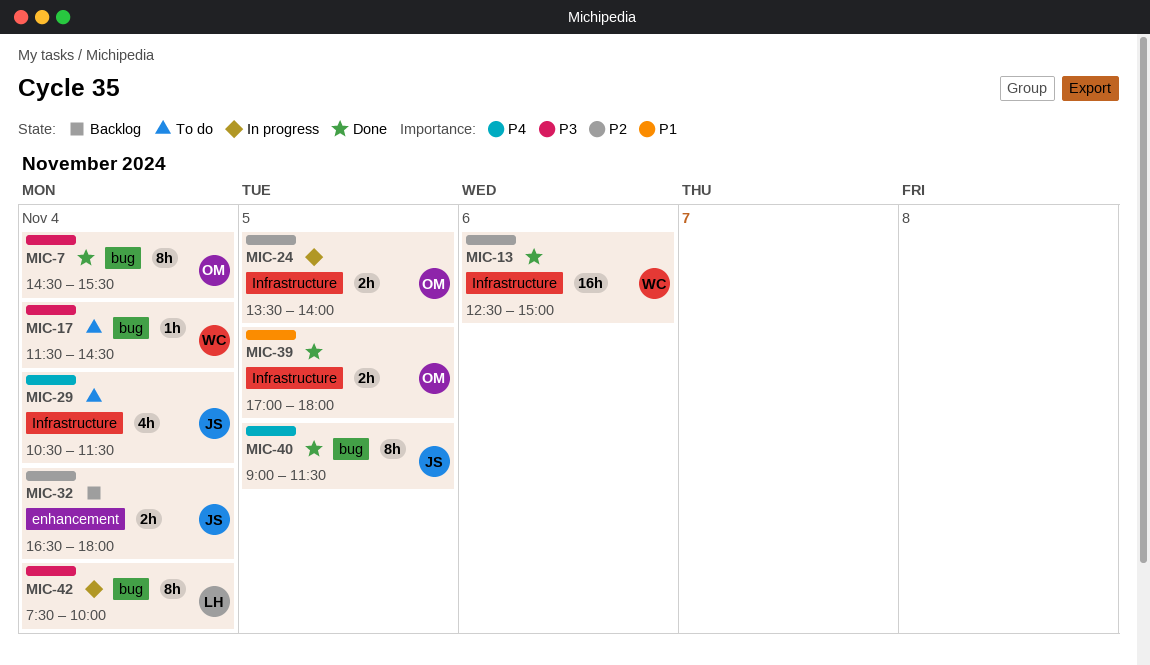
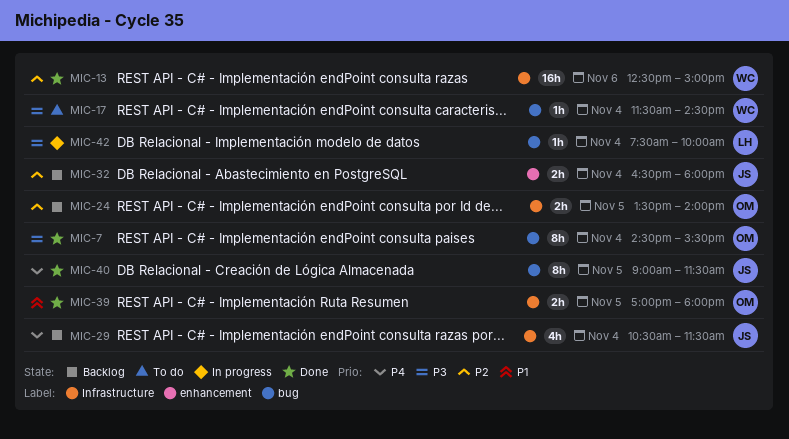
MIC-24, status: In progress -> Backlog
MIC-29, status: To do -> Backlog
MIC-42, estimate: 8h -> 1h

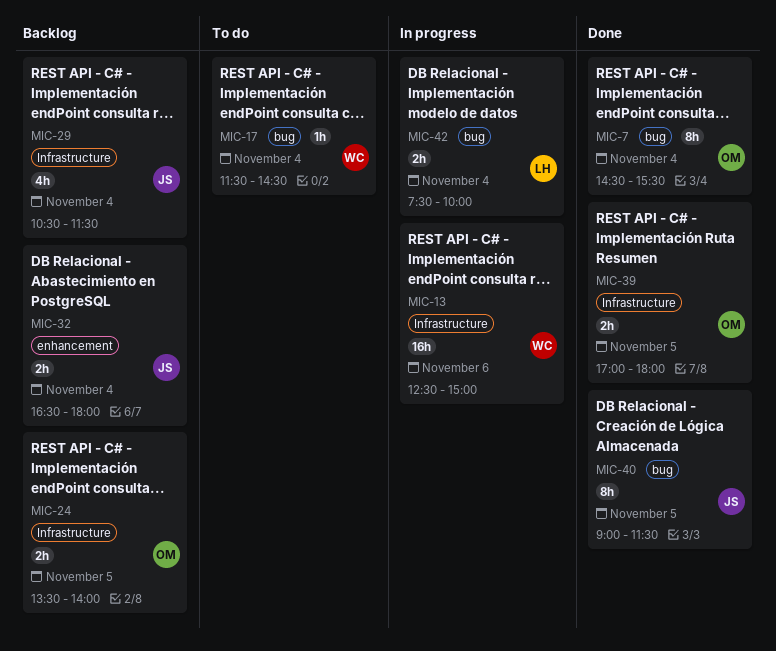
MIC-13, status: Done -> In progress
MIC-42, estimate: 1h -> 2h

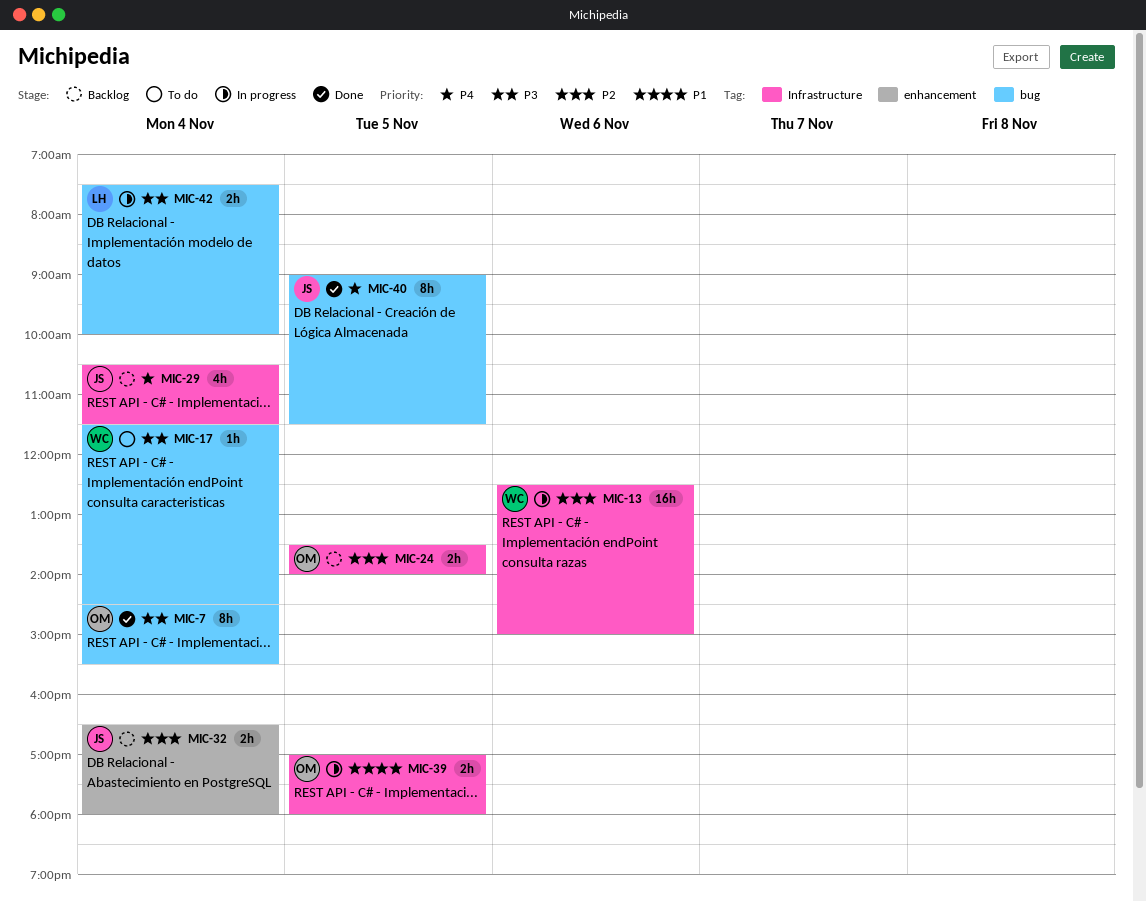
MIC-39, status: Done -> In progress

